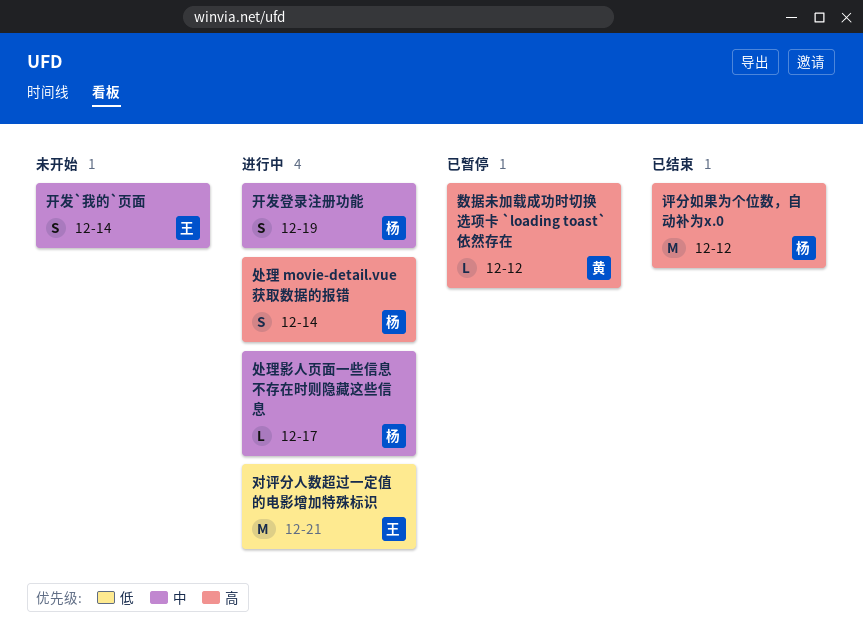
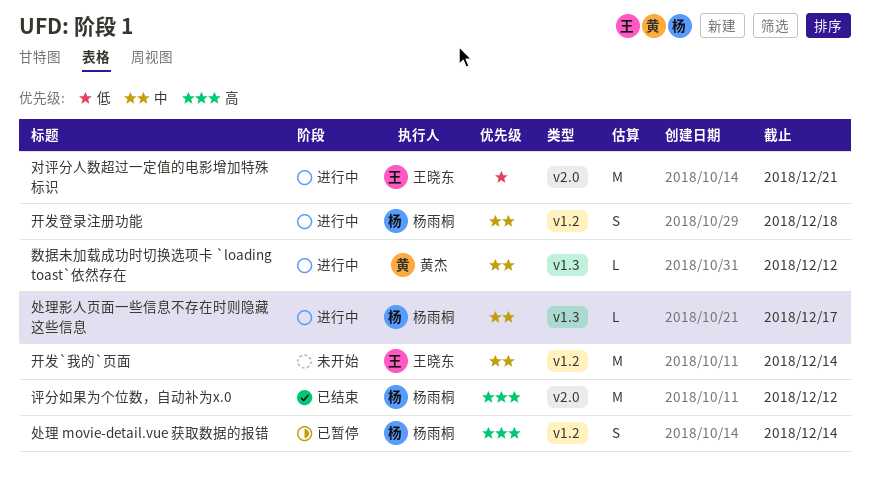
处理 movie-detail.vue 获取数据的报错, status: 进行中 -> 已暂停
开发`我的`页面, estimate: S -> M
开发登录注册功能, due: Dec 19 -> Dec 18
数据未加载成功时切换选项卡 `loading toast`依然存在, status: 已暂停 -> 进行中
数据未加载成功时切换选项卡 `loading toast`依然存在, priority: 高 -> 中

